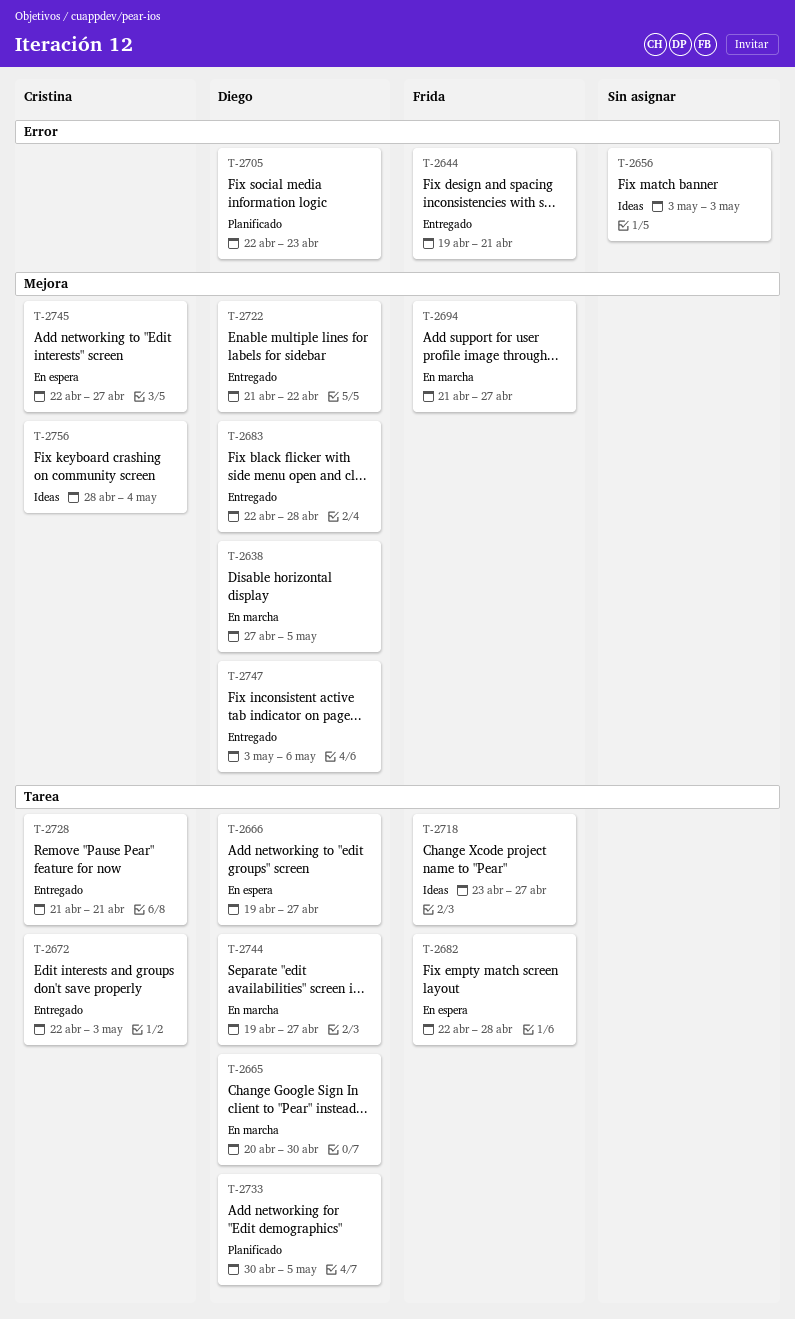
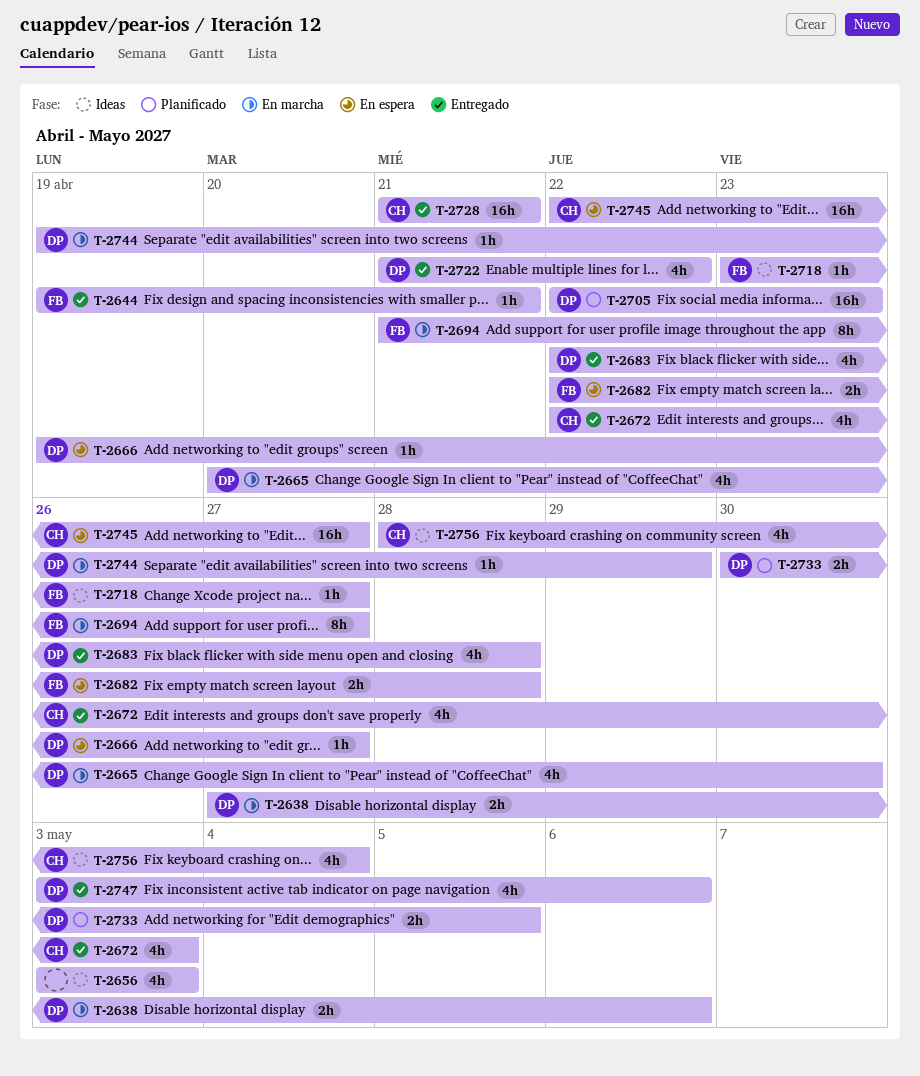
T-2638, due: May 5 -> May 6
T-2744, due: Apr 27 -> Apr 29

